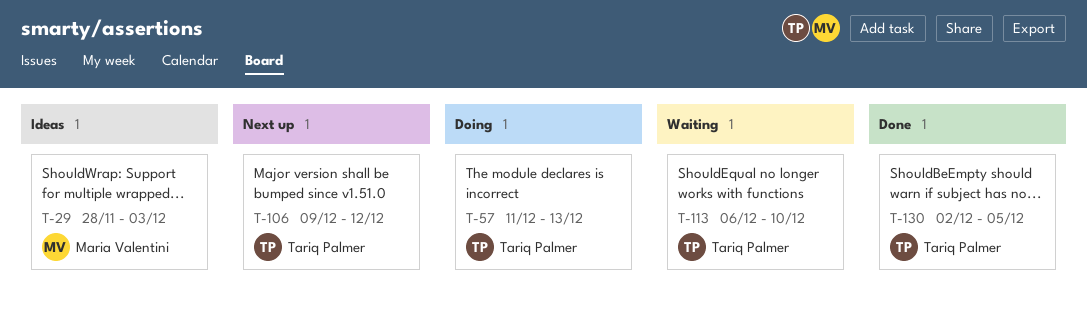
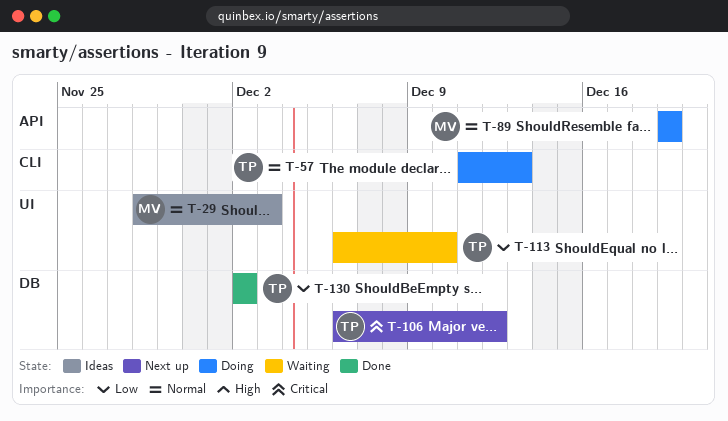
T-89: none -> present
T-106, start: Dec 9 -> Dec 6
T-130, due: Dec 5 -> Dec 2

